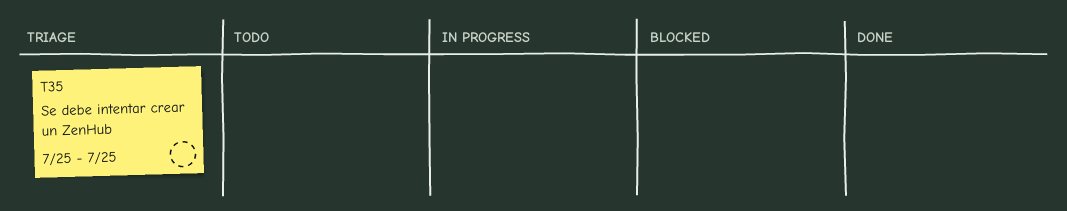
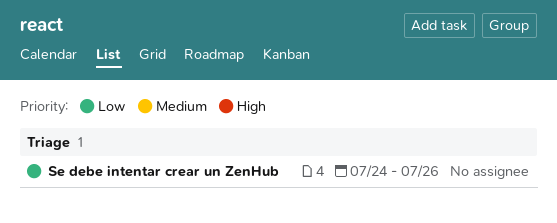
Se debe intentar crear un ZenHub, start: Jul 25 -> Jul 24
Se debe intentar crear un ZenHub, due: Jul 25 -> Jul 26

